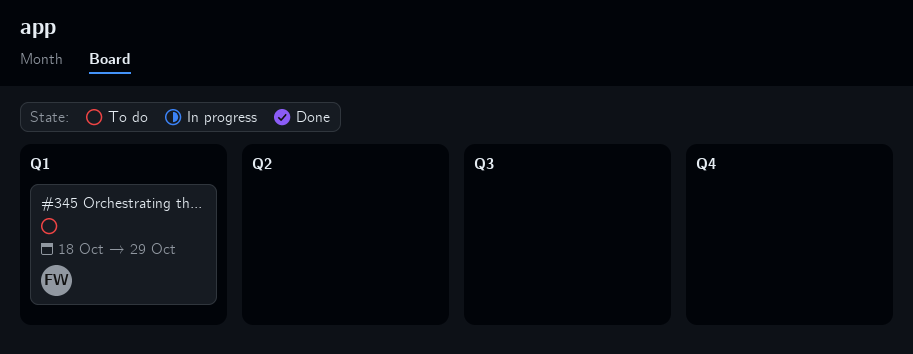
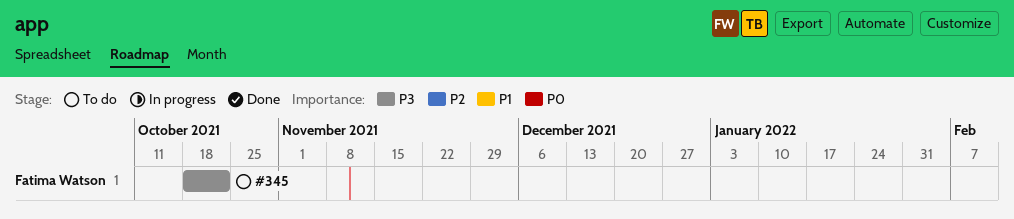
#345, due: Oct 29 -> Oct 22

